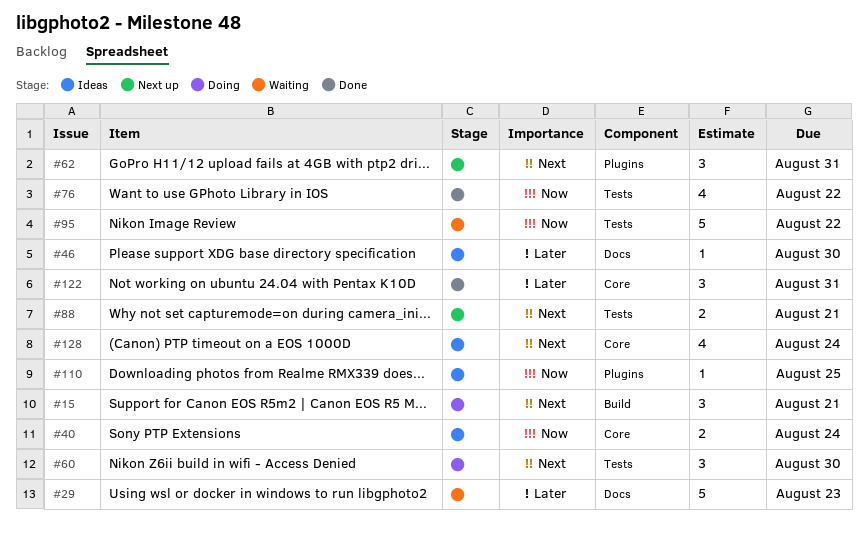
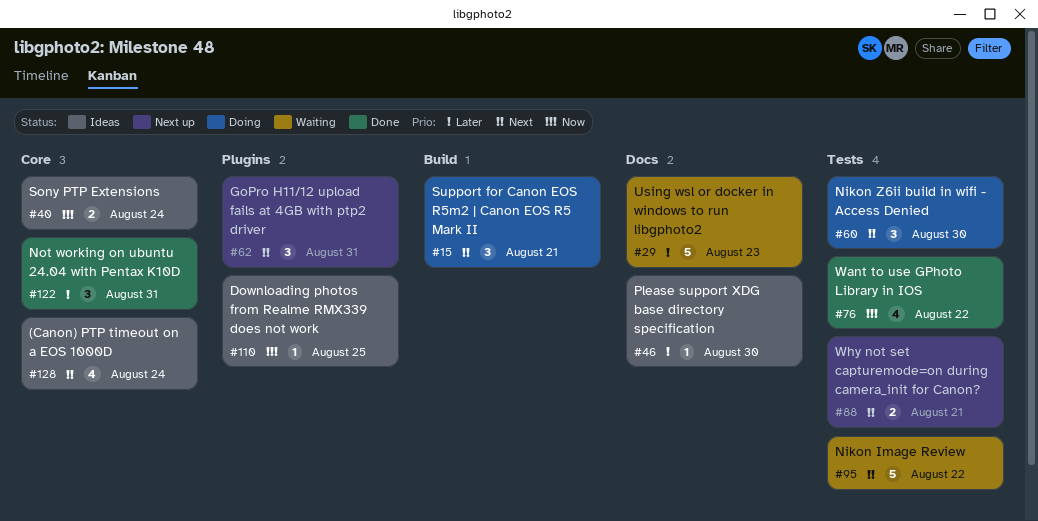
#95, priority: Now -> Next

